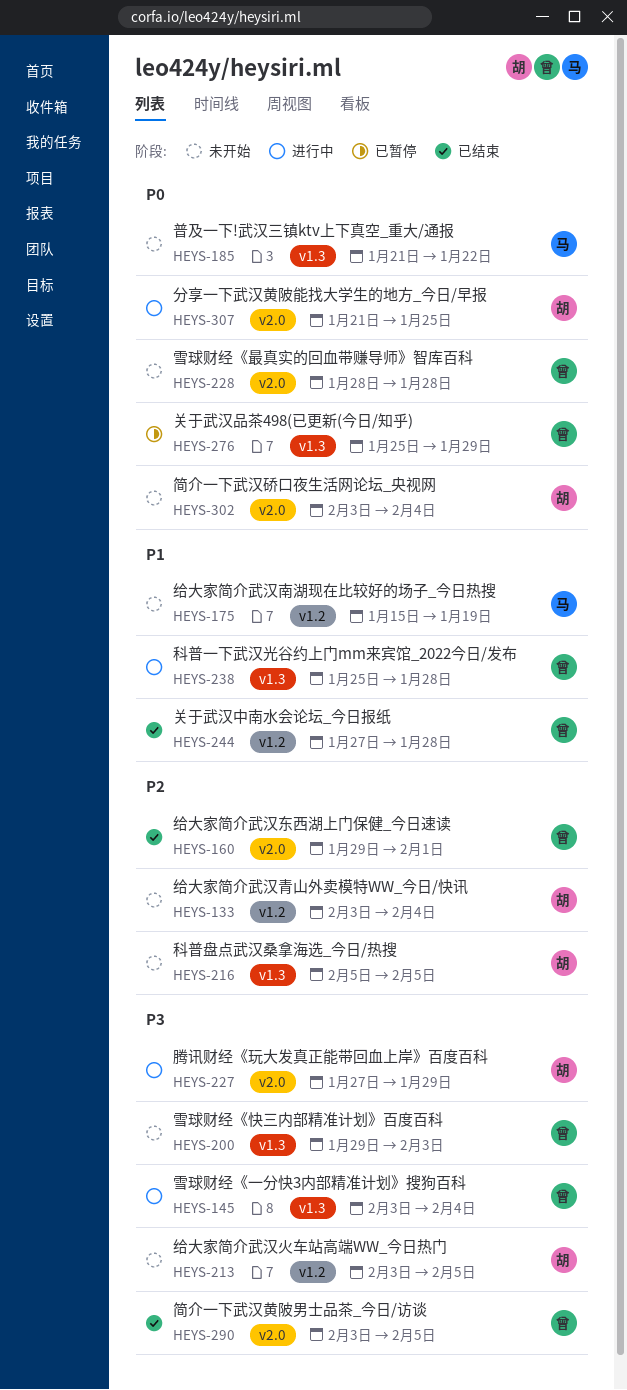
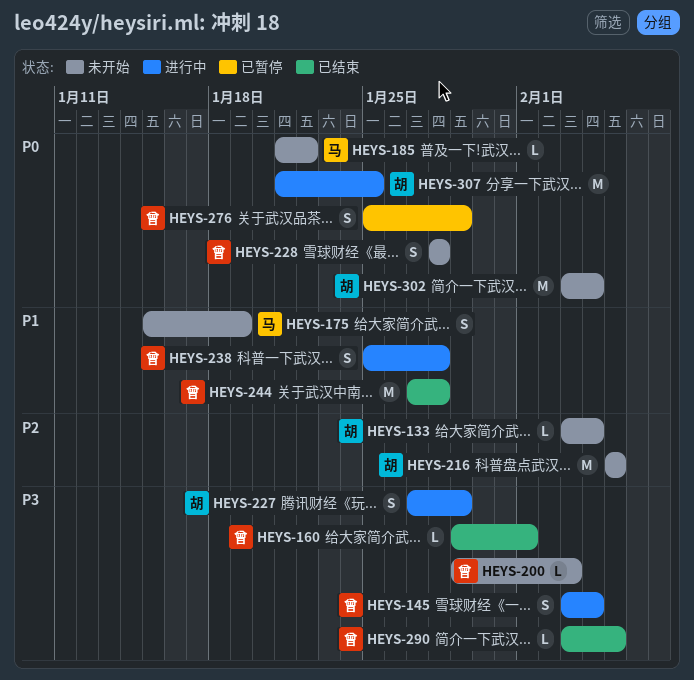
HEYS-160, priority: P2 -> P3
HEYS-213: present -> none

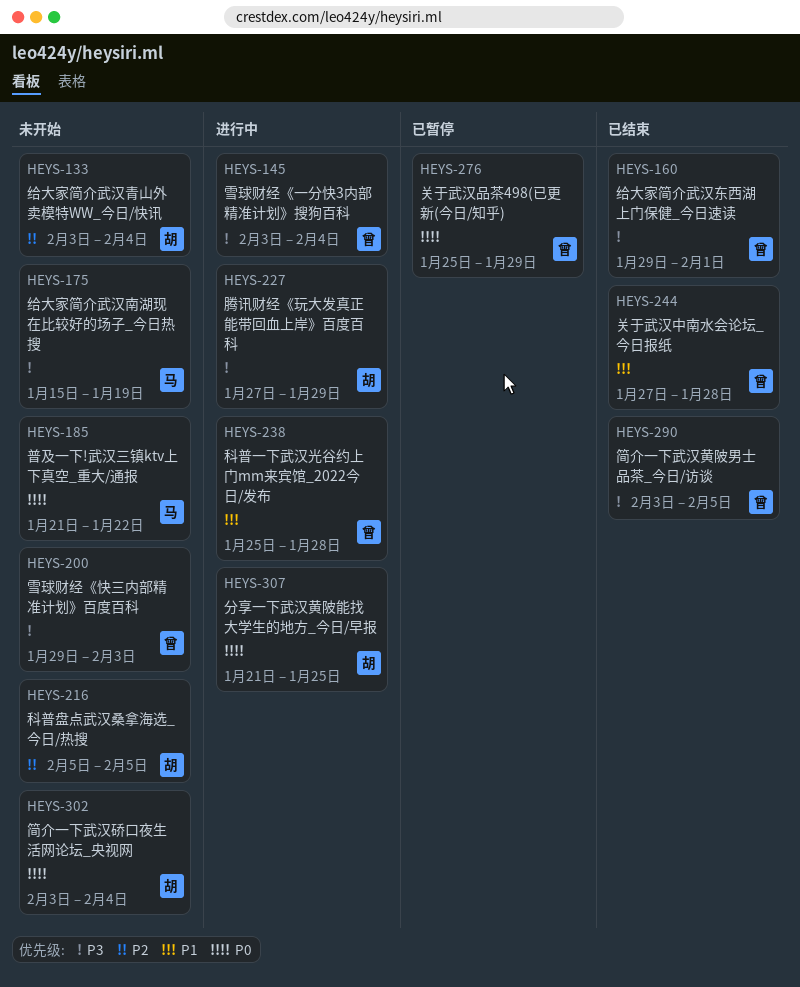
HEYS-175, priority: P1 -> P3
HEYS-228: present -> none

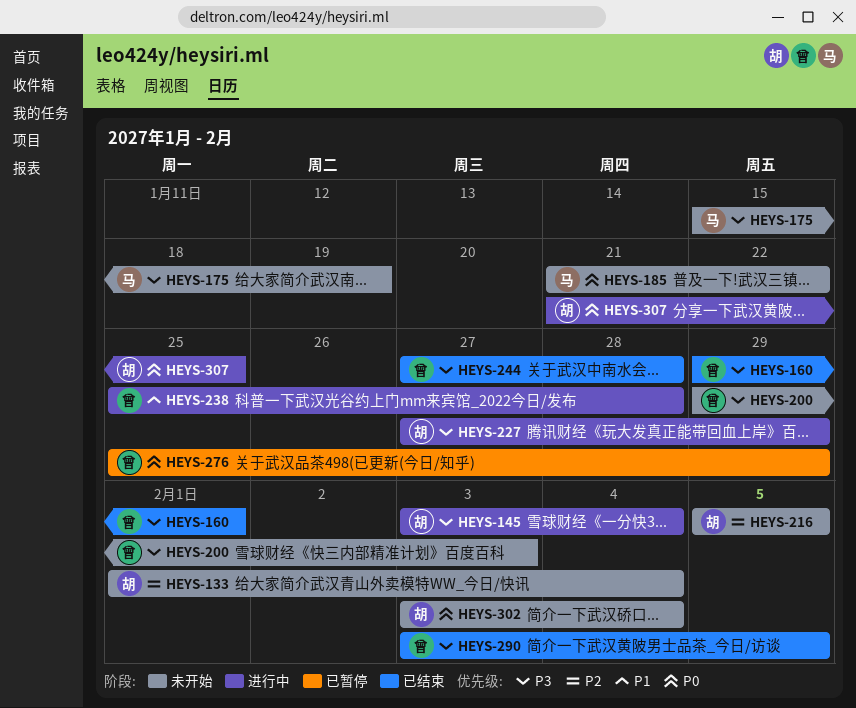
HEYS-133, start: Feb 3 -> Feb 1
HEYS-145, owner: 曾 -> 胡
HEYS-244, priority: P1 -> P3

